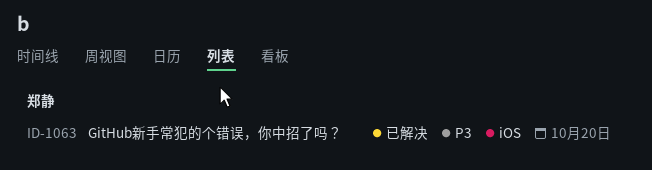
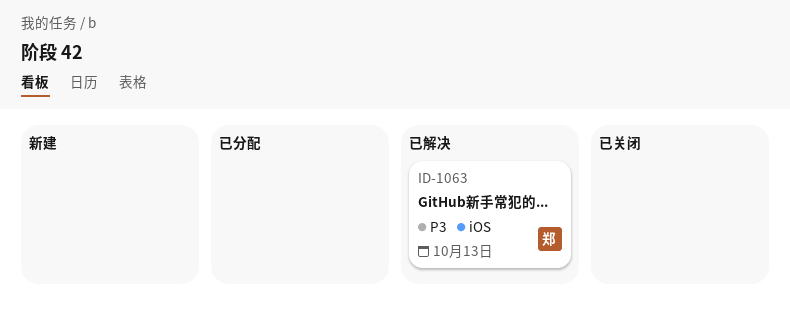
ID-1063, due: Oct 20 -> Oct 13

